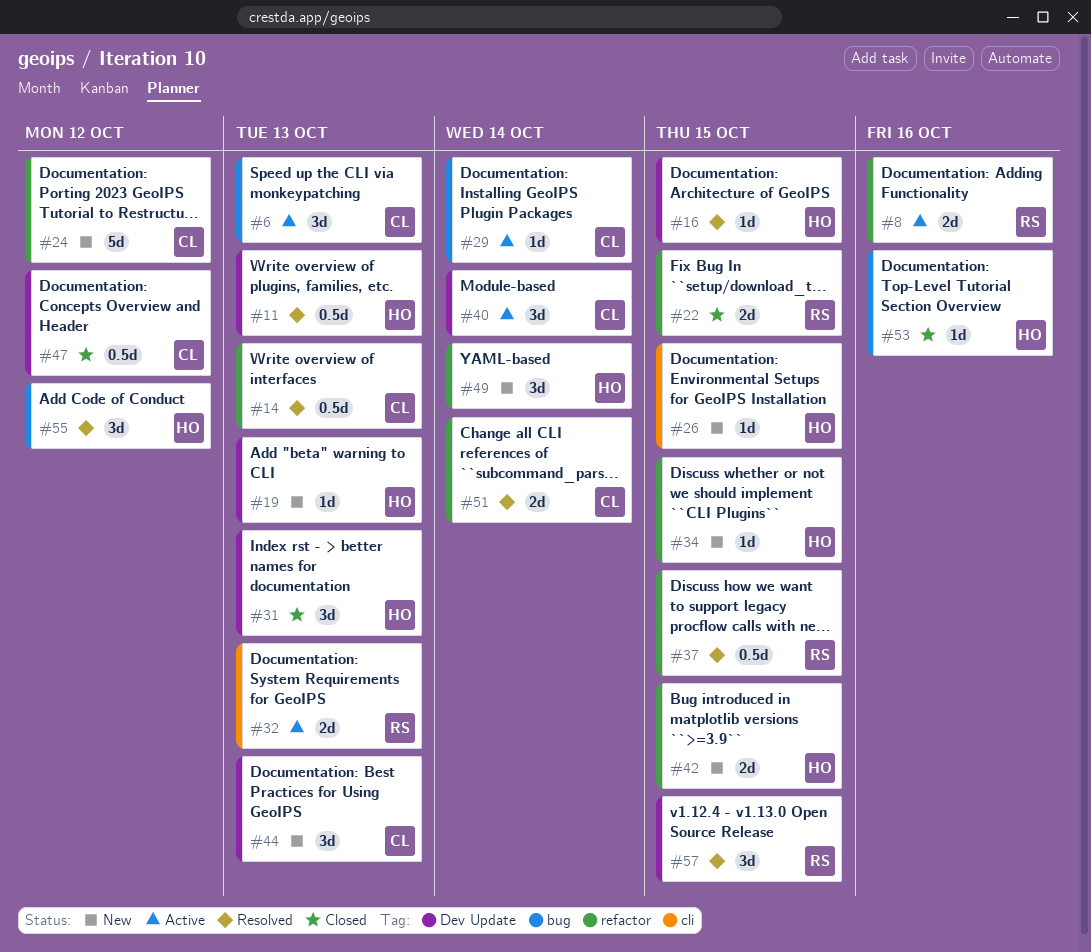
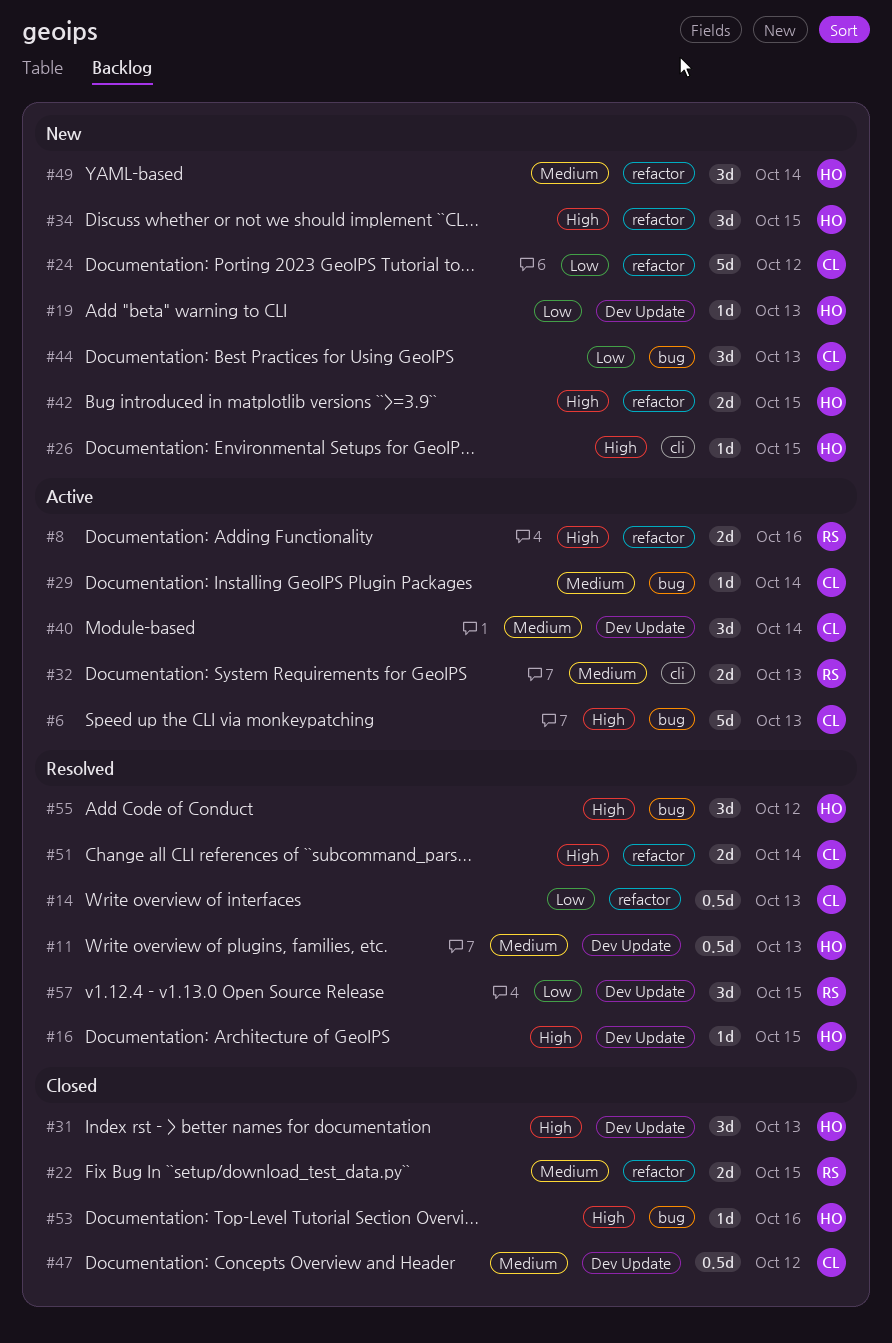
#6, estimate: 3d -> 5d
#34, estimate: 1d -> 3d
#37: present -> none
#44, label: Dev Update -> bug

